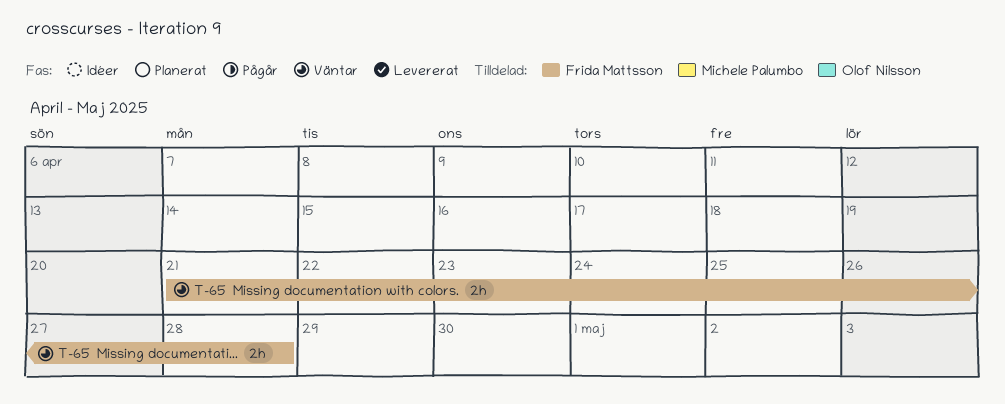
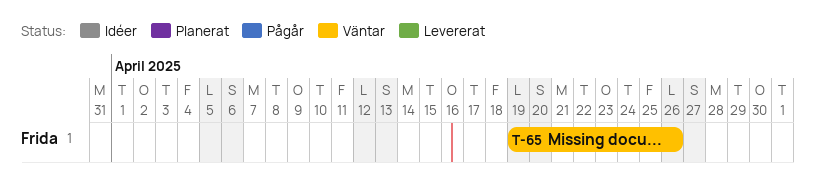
T-65, start: Apr 21 -> Apr 19
T-65, due: Apr 28 -> Apr 26

